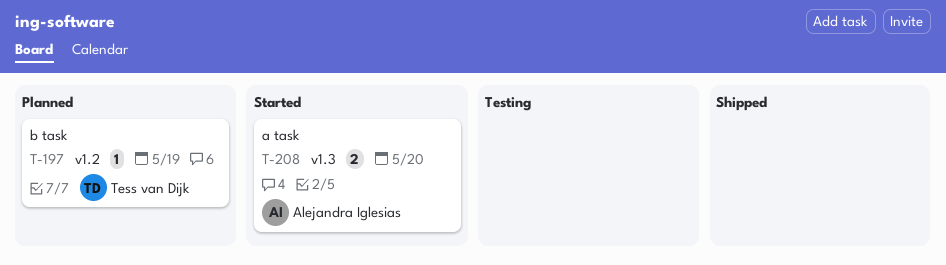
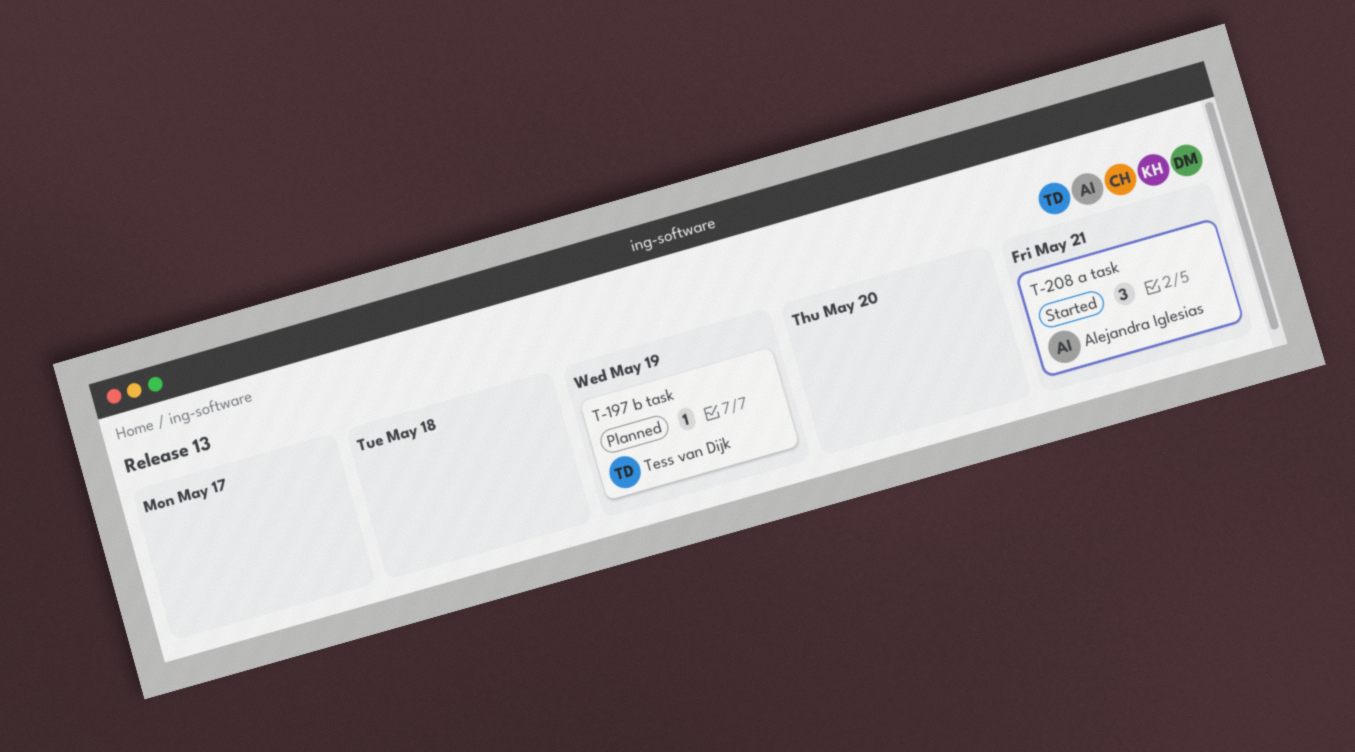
T-208, estimate: 2 -> 3
T-208, due: May 20 -> May 21

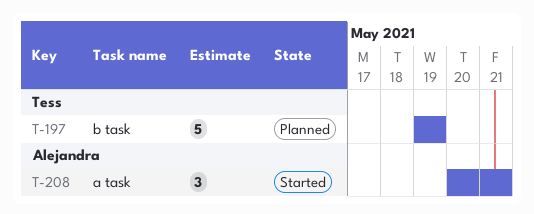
T-197, estimate: 1 -> 5

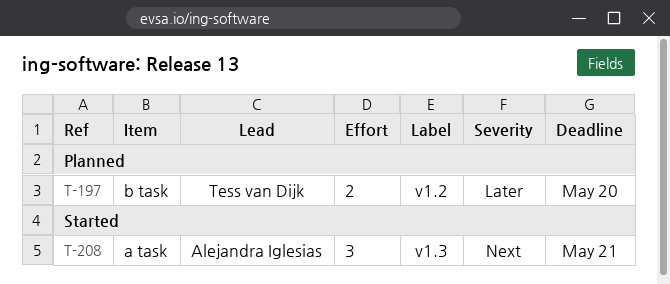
T-197, estimate: 5 -> 2
T-197, due: May 19 -> May 20

